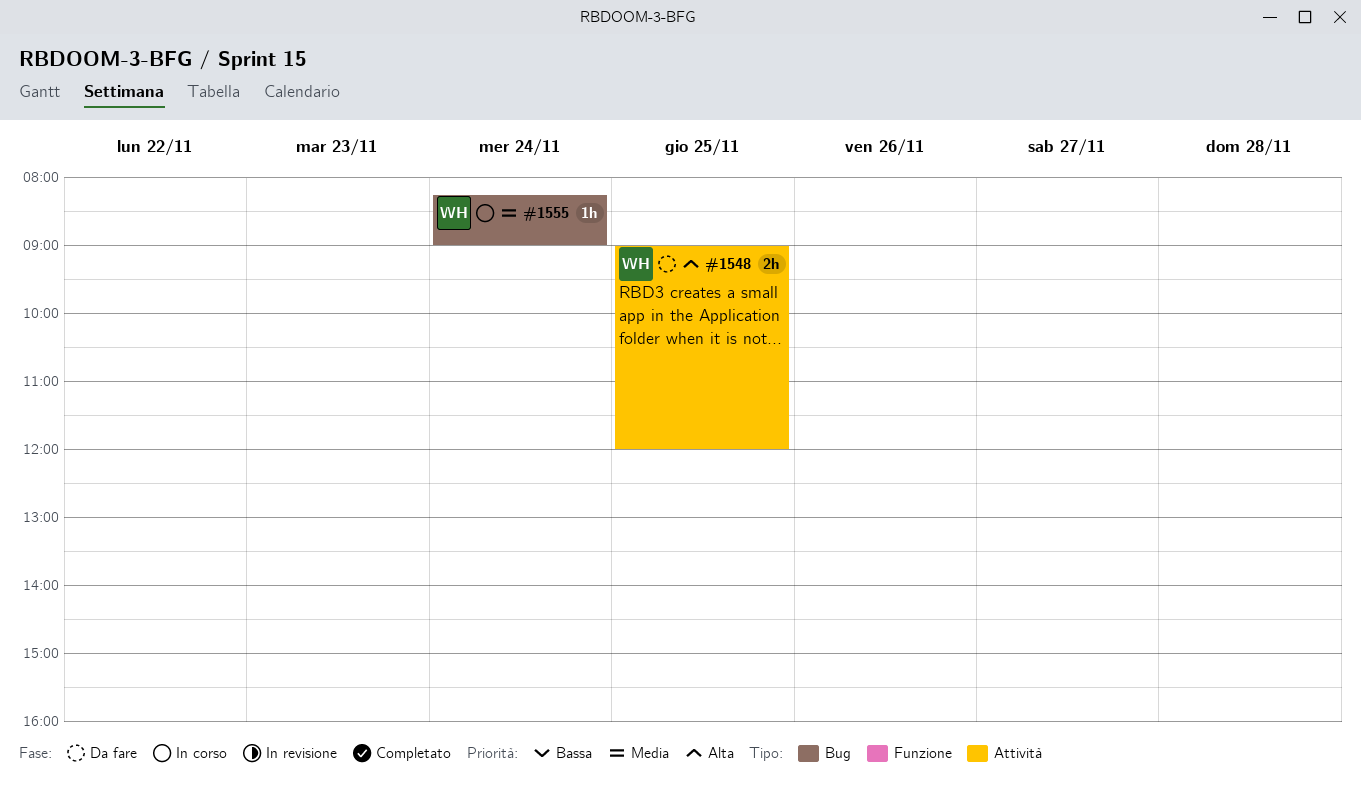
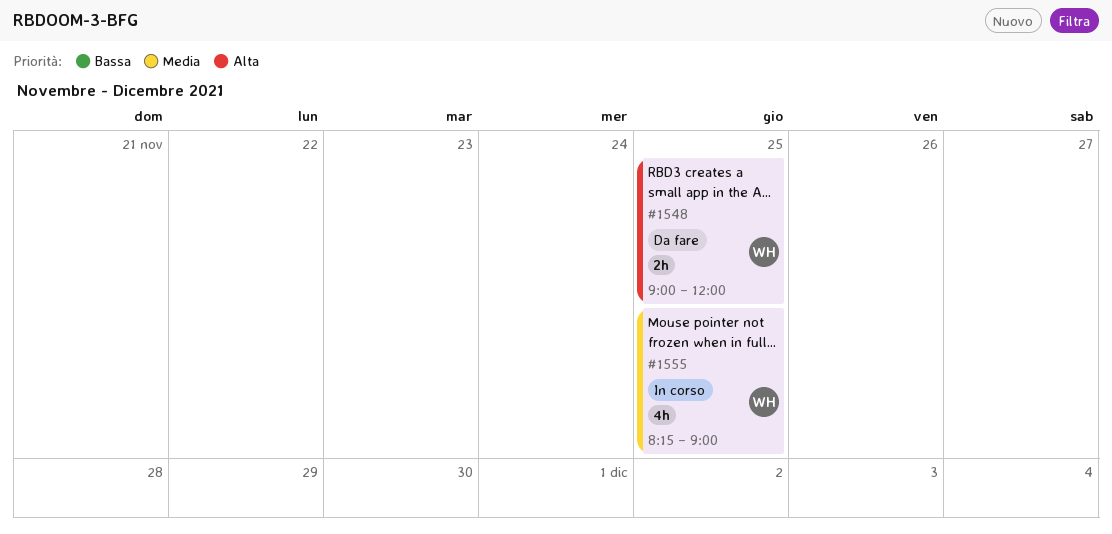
#1555, estimate: 1h -> 4h
#1555, day: Nov 24 -> Nov 25

